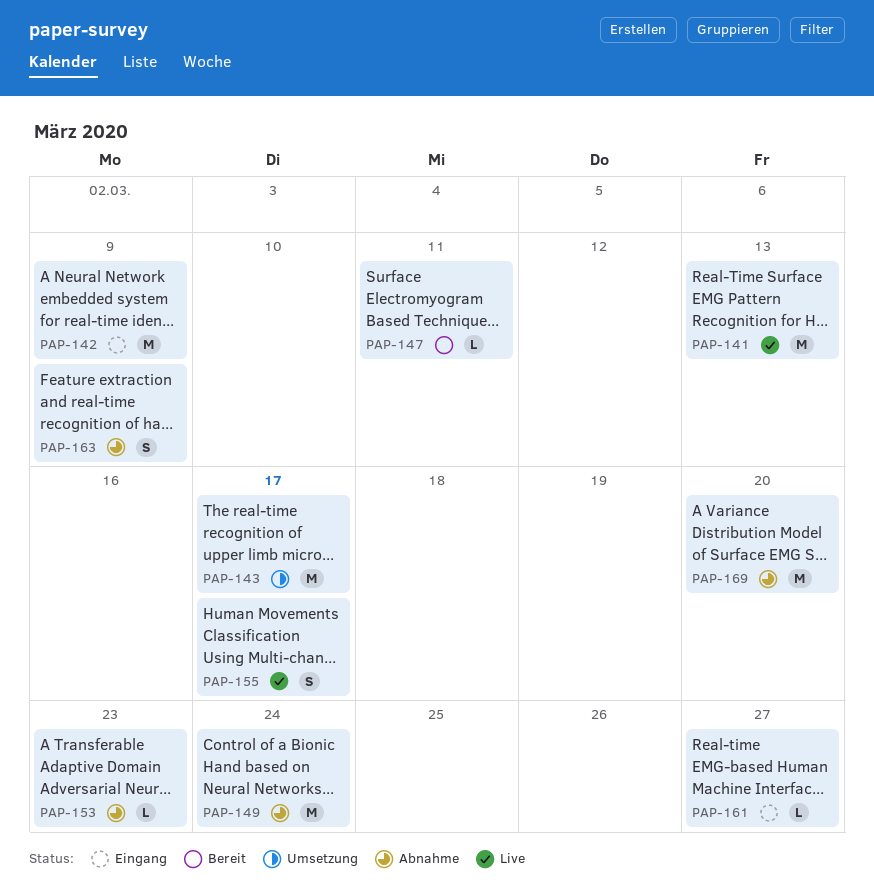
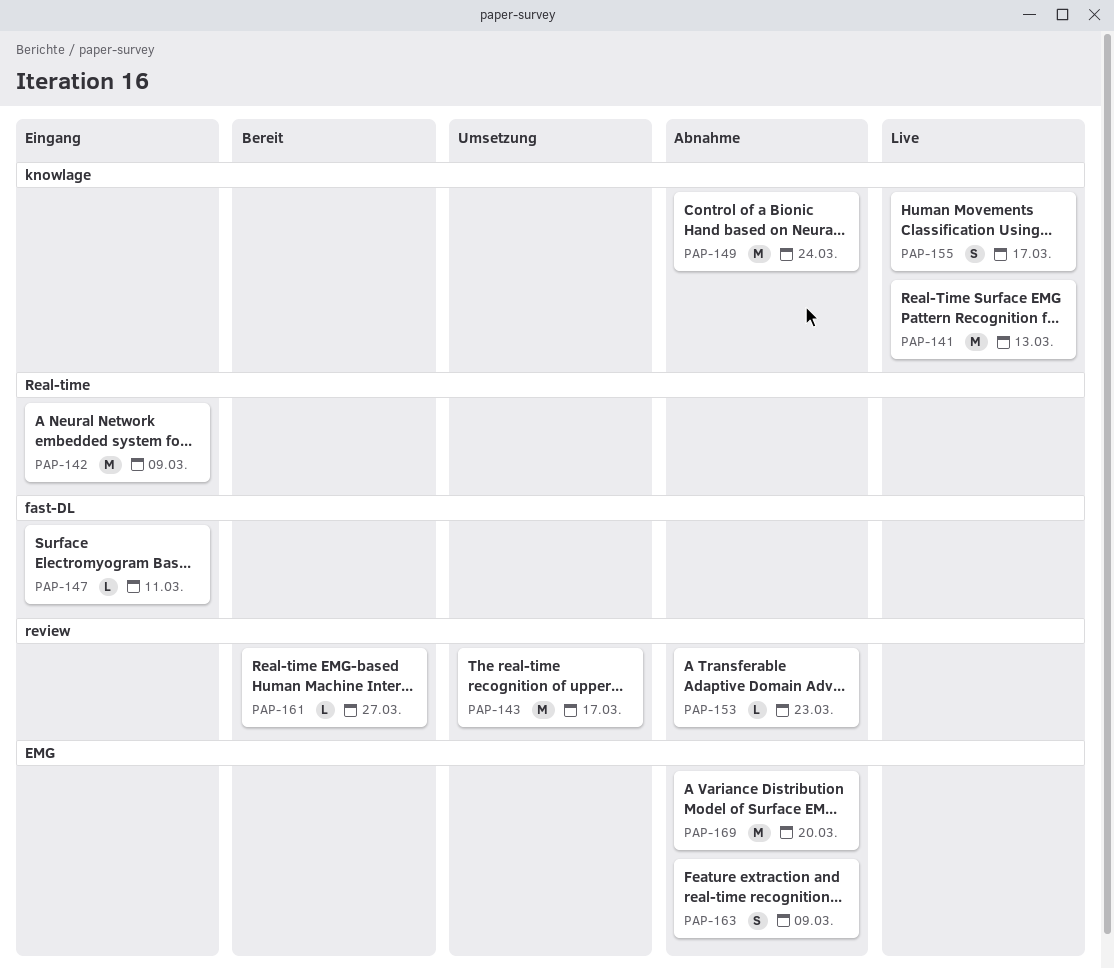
PAP-147, status: Bereit -> Eingang
PAP-161, status: Eingang -> Bereit

